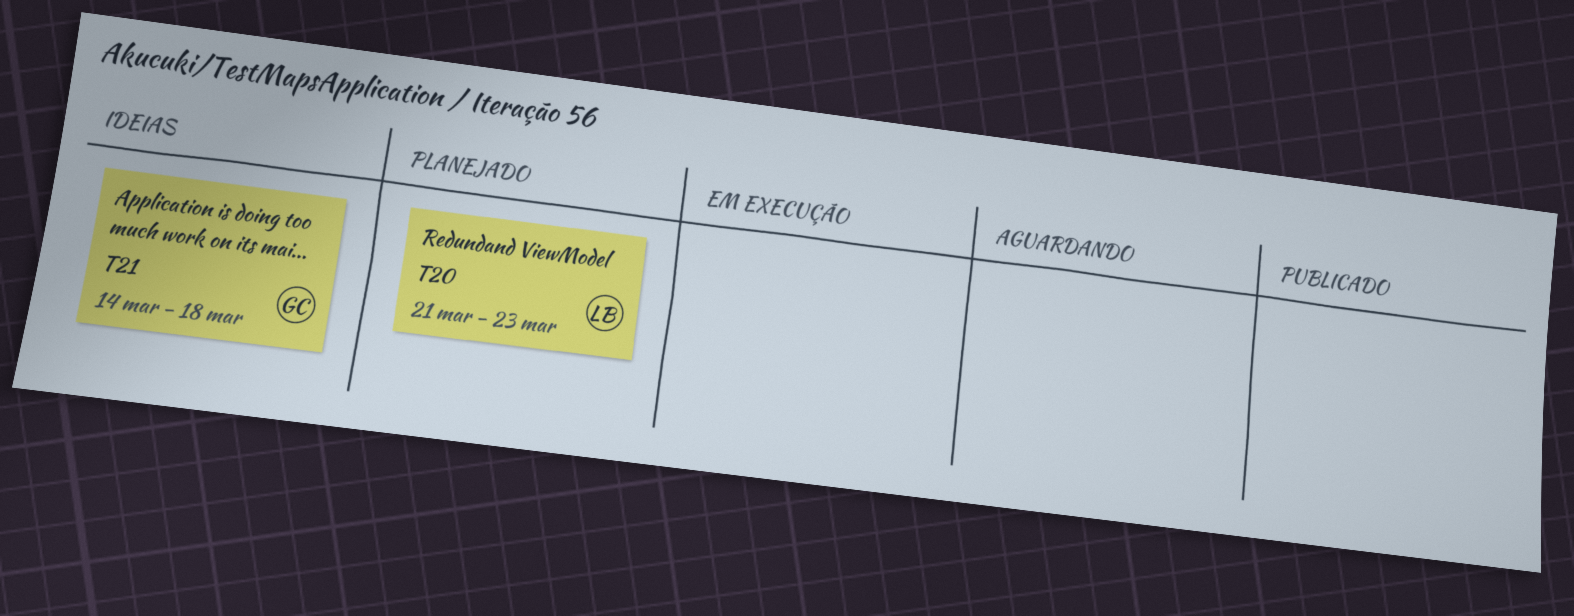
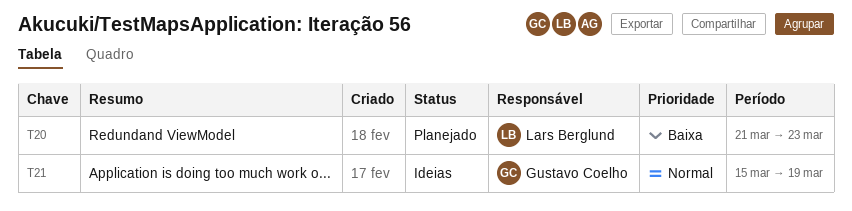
T21, start: Mar 14 -> Mar 15
T21, due: Mar 18 -> Mar 19

